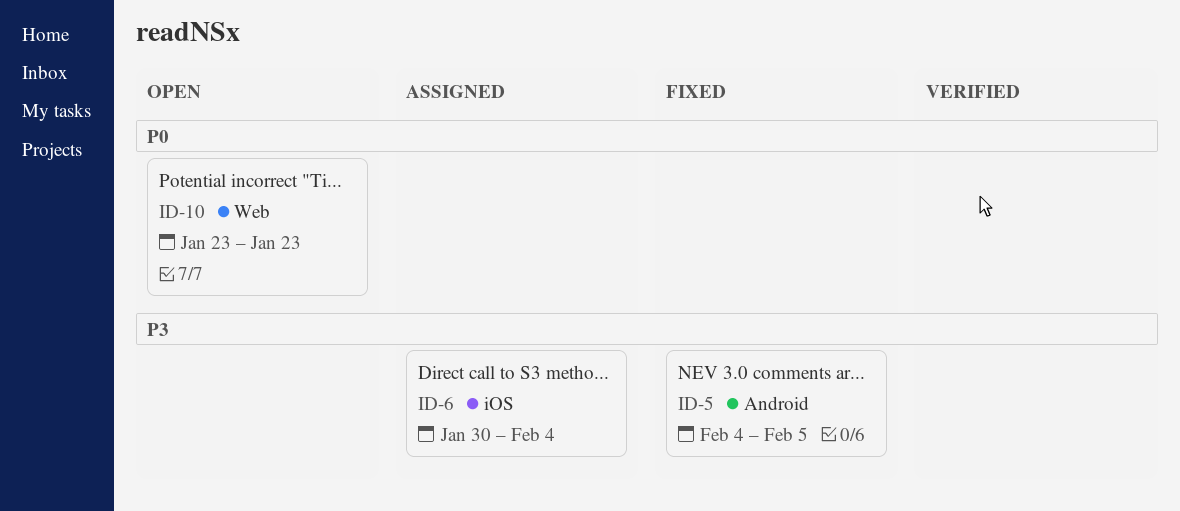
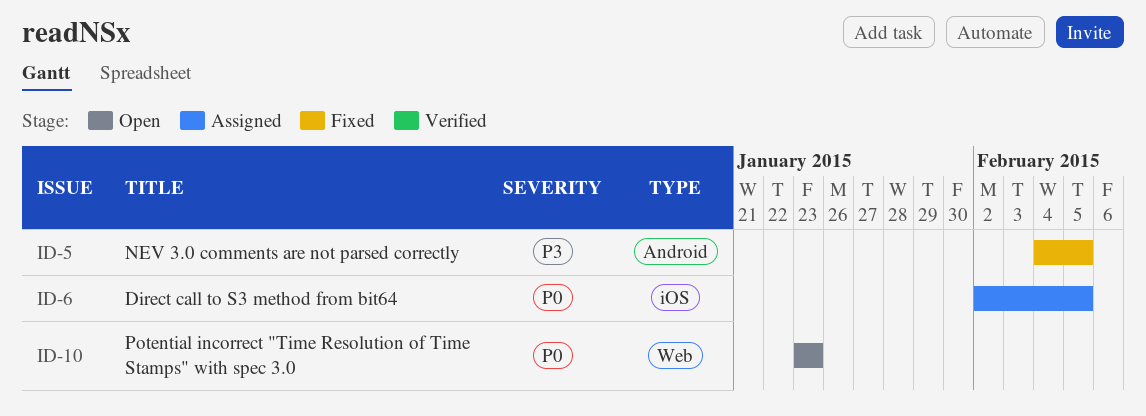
ID-6, priority: P3 -> P0
ID-6, start: Jan 30 -> Feb 2
ID-6, due: Feb 4 -> Feb 5

